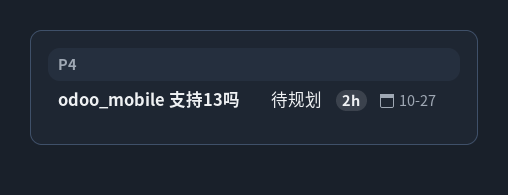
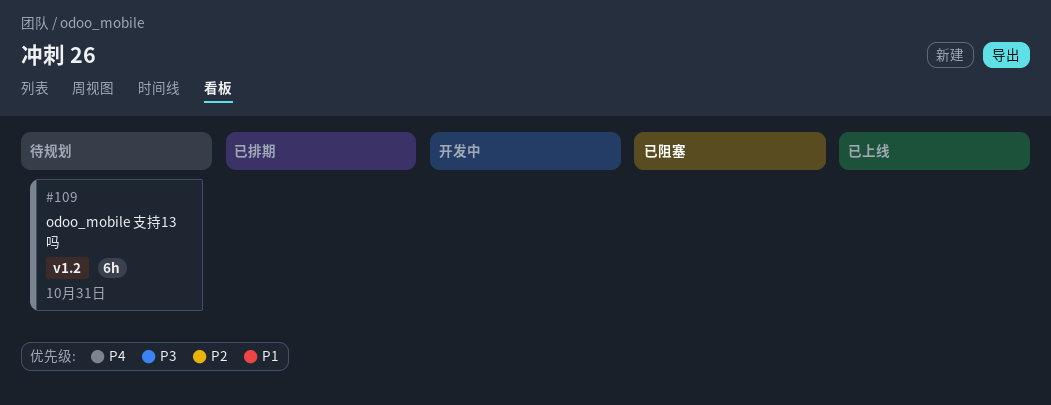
odoo_mobile 支持13吗, estimate: 2h -> 6h
odoo_mobile 支持13吗, due: Oct 27 -> Oct 31

